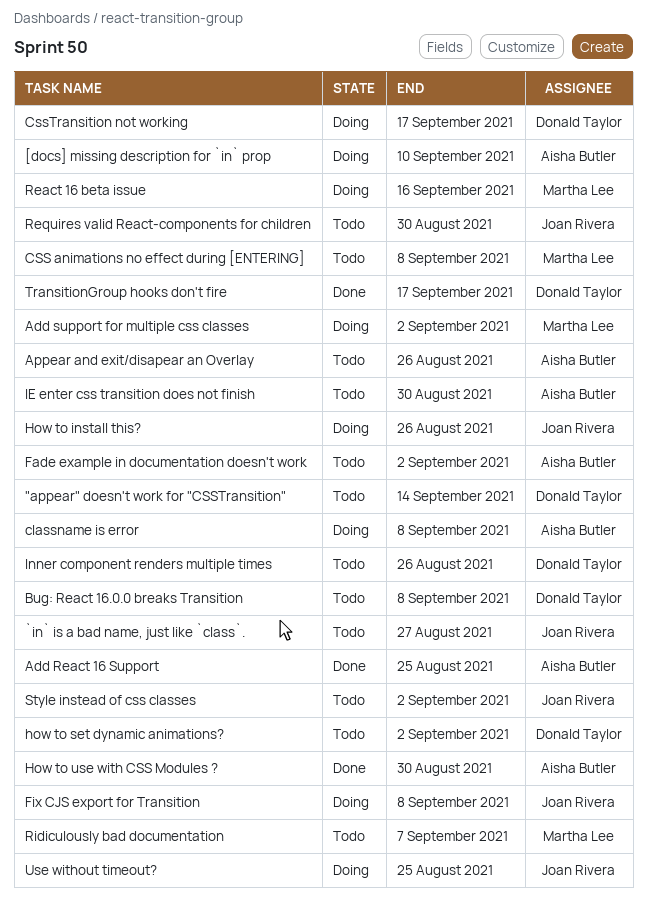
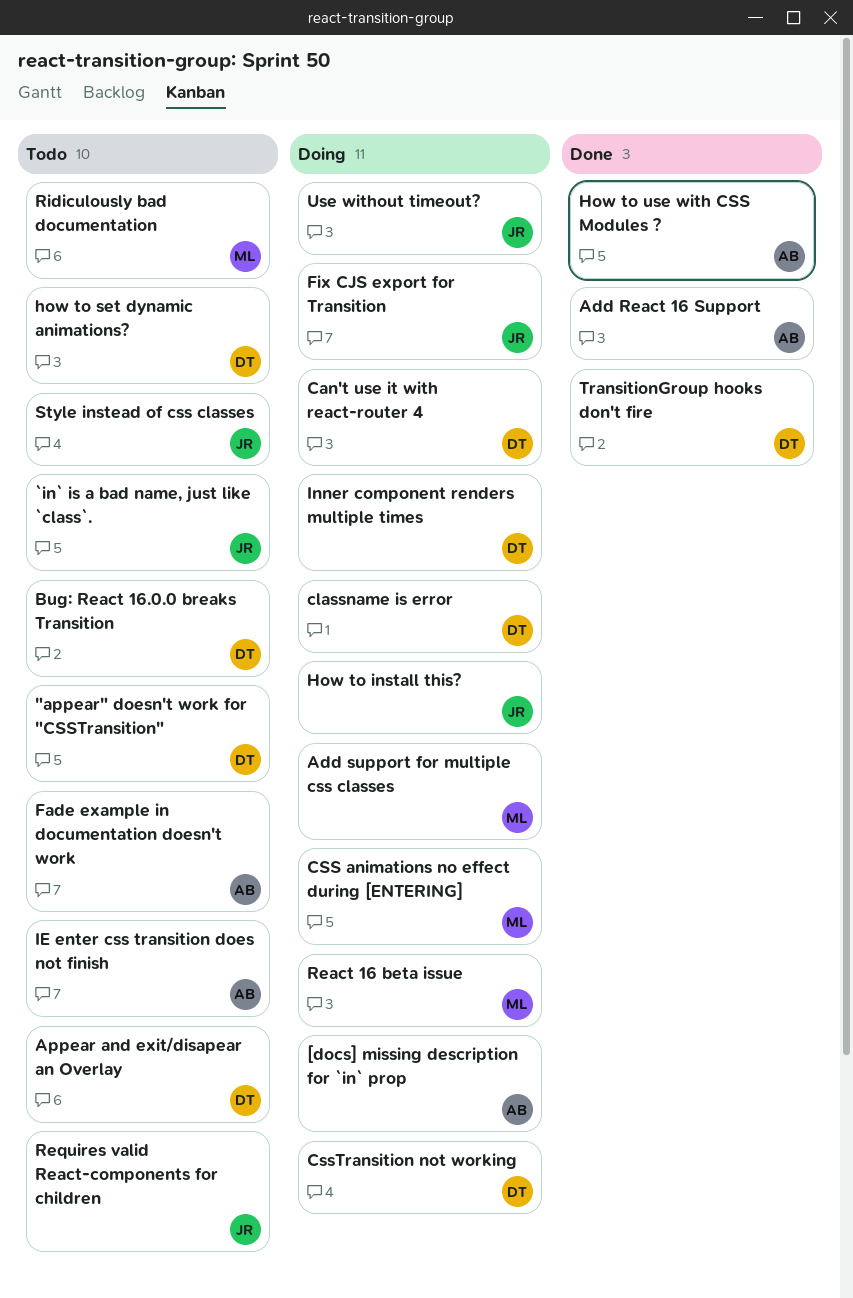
Appear and exit/disapear an Overlay, owner: Aisha Butler -> Donald Taylor
Can't use it with react-router 4: none -> present
classname is error, owner: Aisha Butler -> Donald Taylor
CSS animations no effect during [ENTERING], status: Todo -> Doing
Inner component renders multiple times, status: Todo -> Doing

